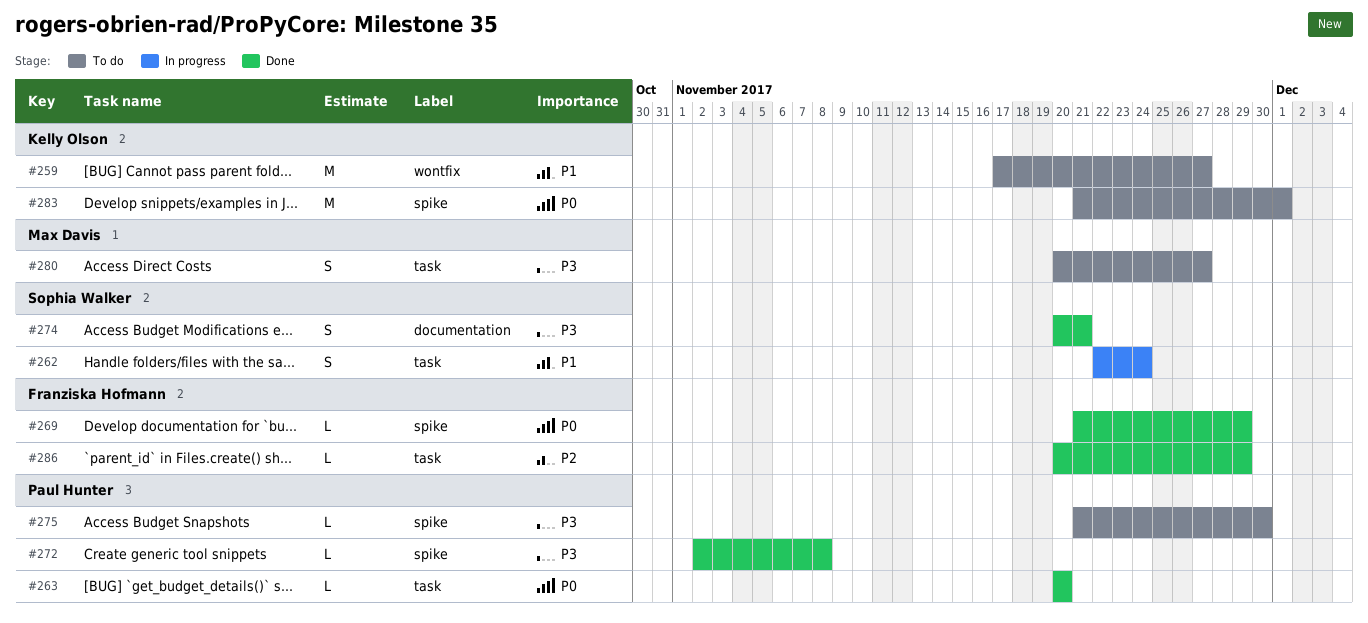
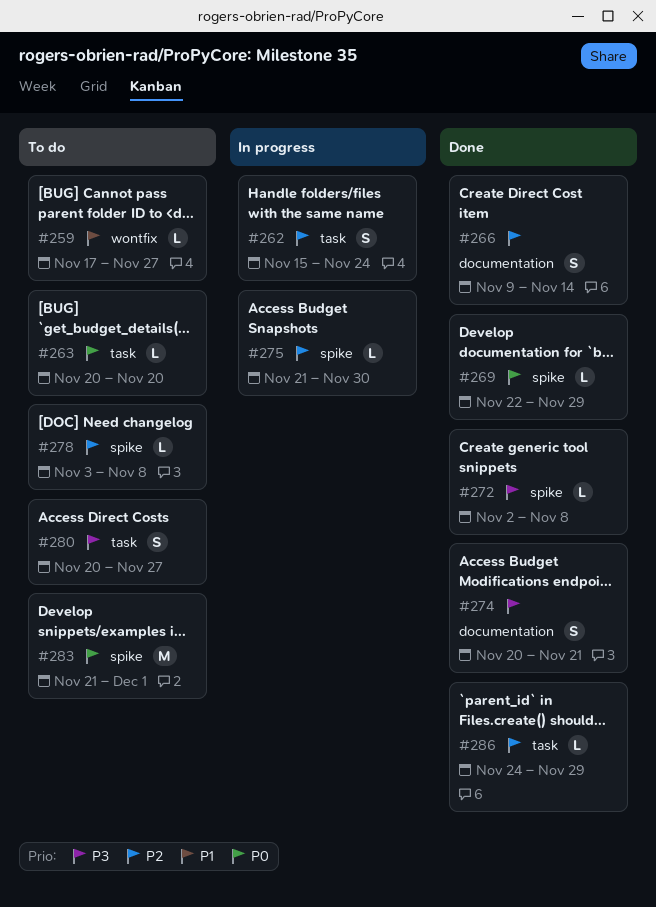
#259, estimate: M -> L
#262, priority: P1 -> P2
#262, start: Nov 22 -> Nov 15
#263, status: Done -> To do
#266: none -> present
#269, start: Nov 21 -> Nov 22
#275, status: To do -> In progress
#275, priority: P3 -> P2
#278: none -> present
#286, start: Nov 20 -> Nov 24

